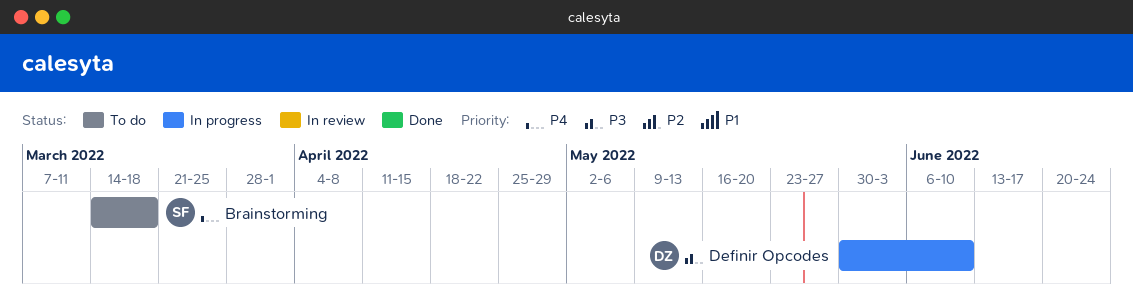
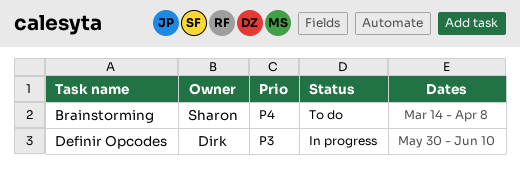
Brainstorming, due: Mar 18 -> Apr 8

